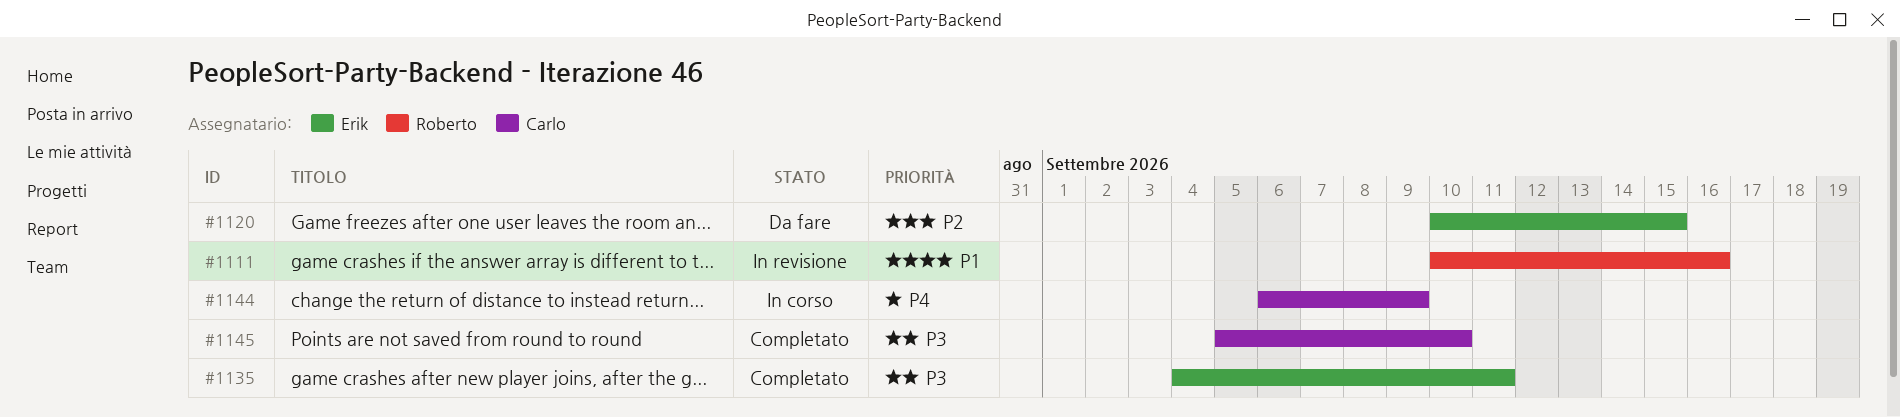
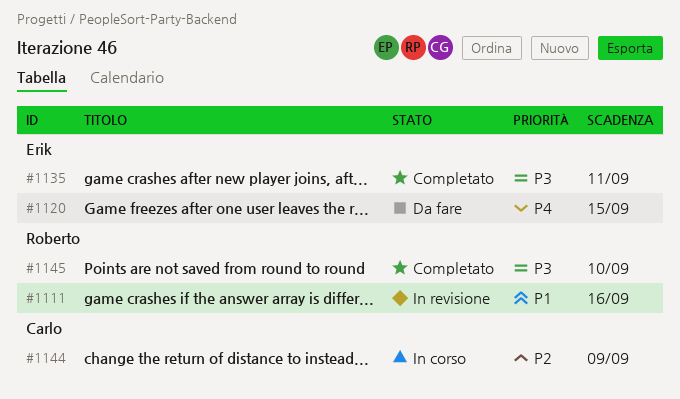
#1120, priority: P2 -> P4
#1144, priority: P4 -> P2
#1145, owner: Carlo -> Roberto

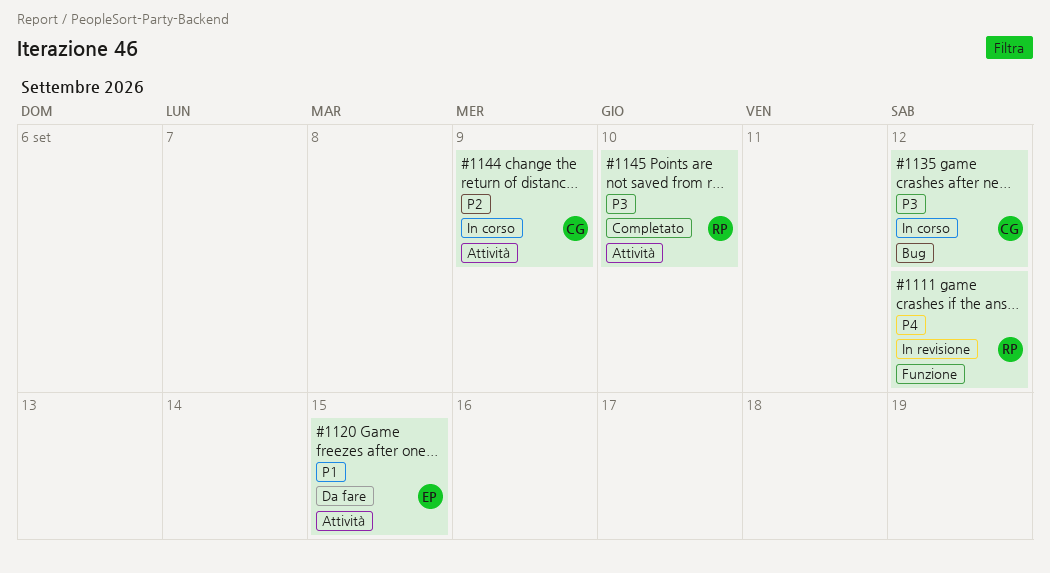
#1111, priority: P1 -> P4
#1111, due: Sep 16 -> Sep 12
#1120, priority: P4 -> P1
#1135, status: Completato -> In corso
#1135, owner: Erik -> Carlo
#1135, due: Sep 11 -> Sep 12

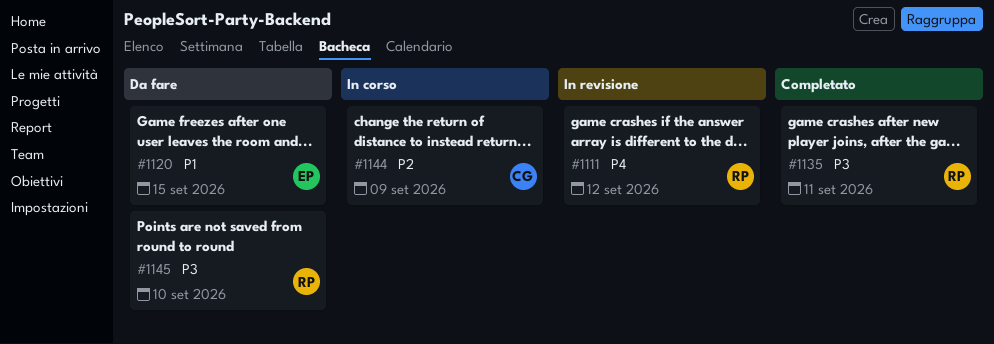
#1135, status: In corso -> Completato
#1135, owner: CG -> RP
#1135, due: Sep 12 -> Sep 11
#1145, status: Completato -> Da fare

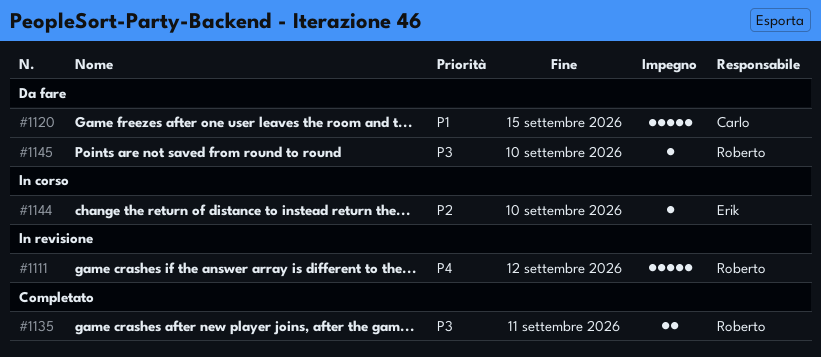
#1120, owner: Erik -> Carlo
#1144, owner: Carlo -> Erik
#1144, due: Sep 9 -> Sep 10

